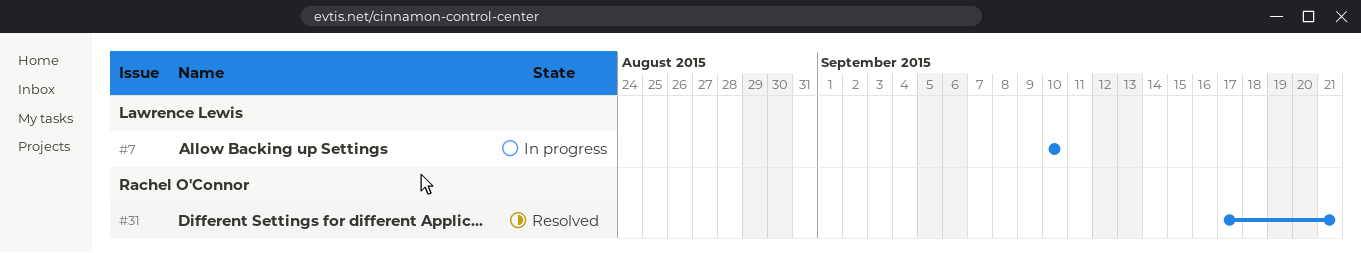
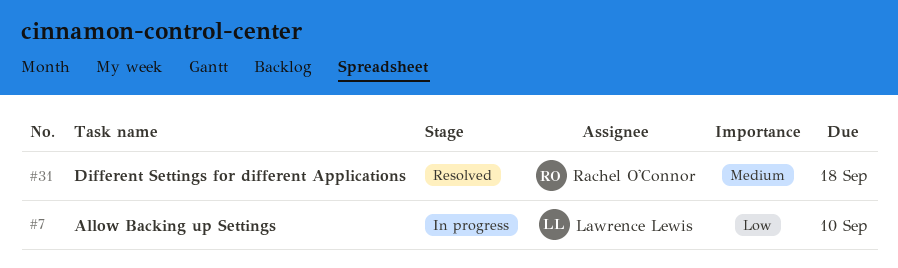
#31, due: Sep 21 -> Sep 18

